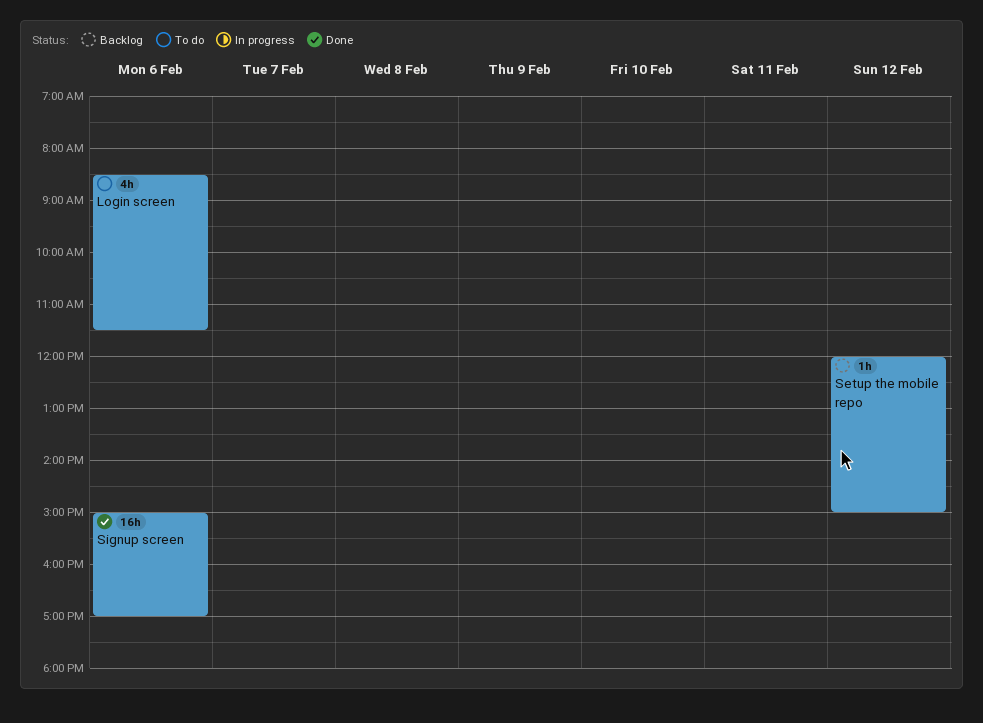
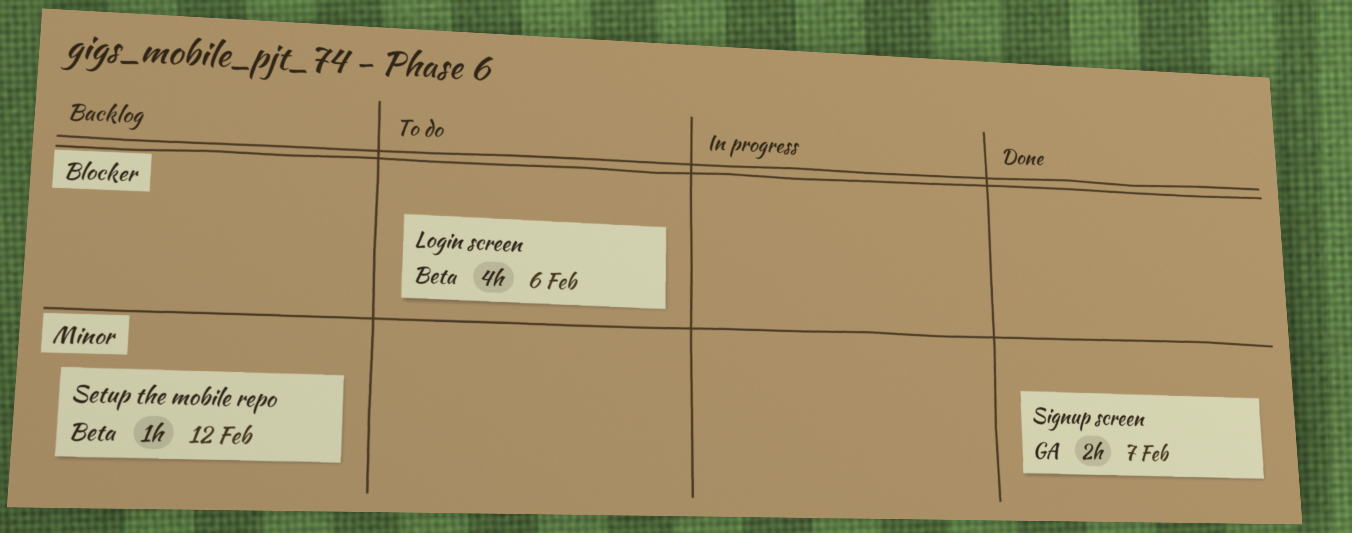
Signup screen, estimate: 16h -> 2h
Signup screen, day: Feb 6 -> Feb 7

